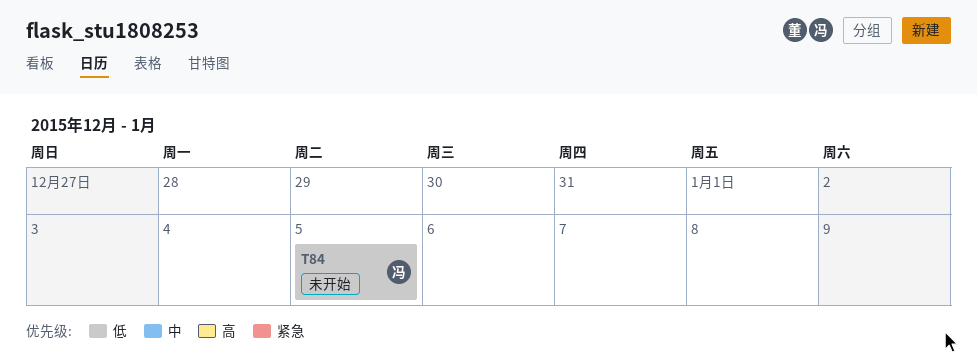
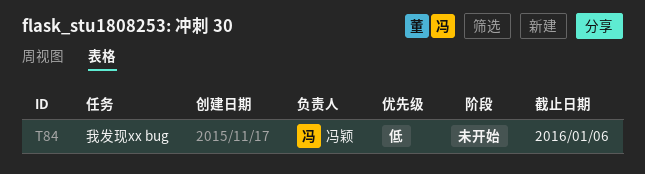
T84, due: Jan 5 -> Jan 6

